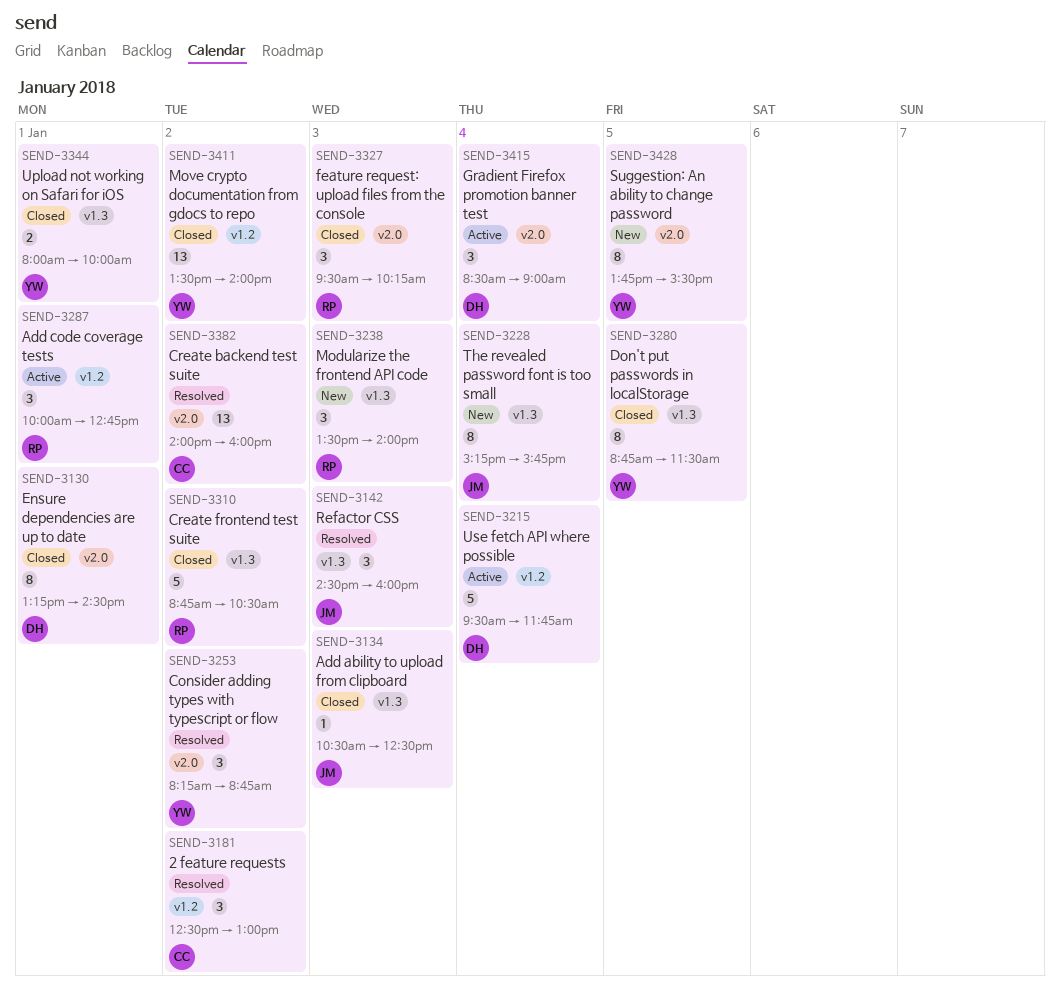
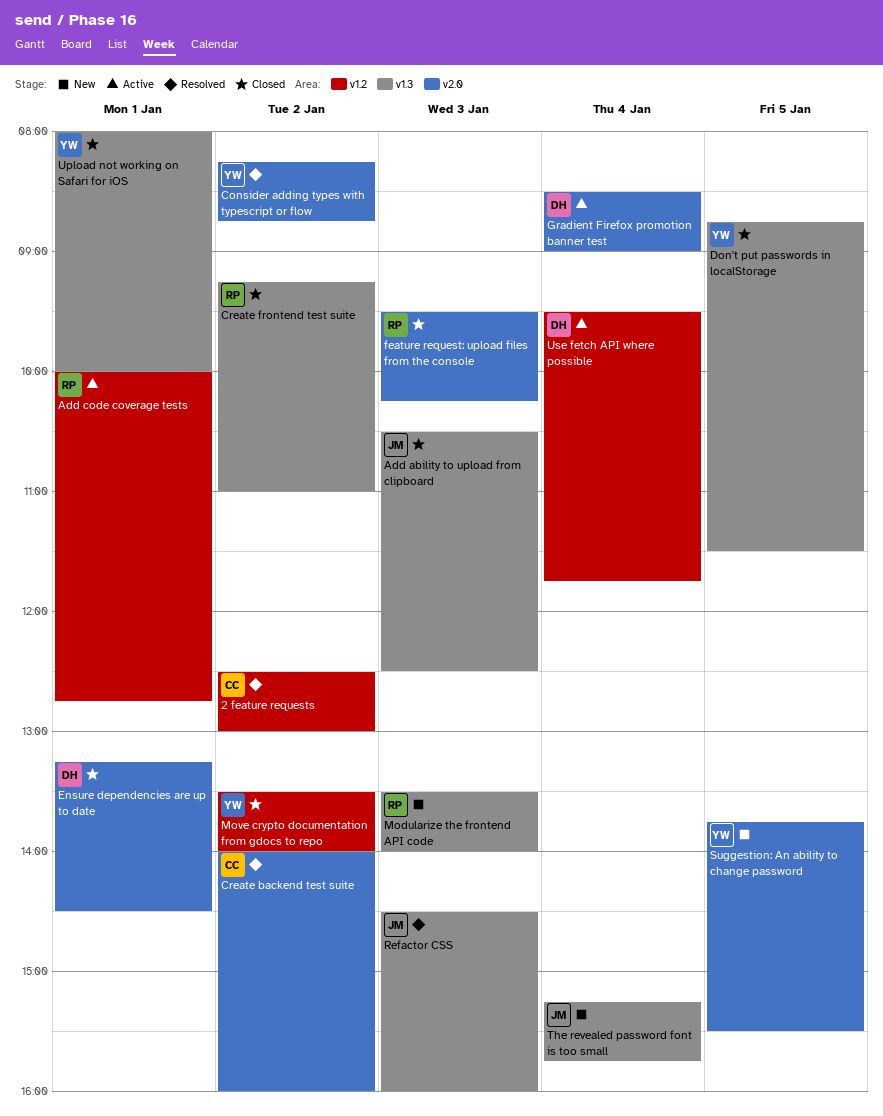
Create frontend test suite, begins: 08:45 -> 09:15
Create frontend test suite, ends: 10:30 -> 11:00

